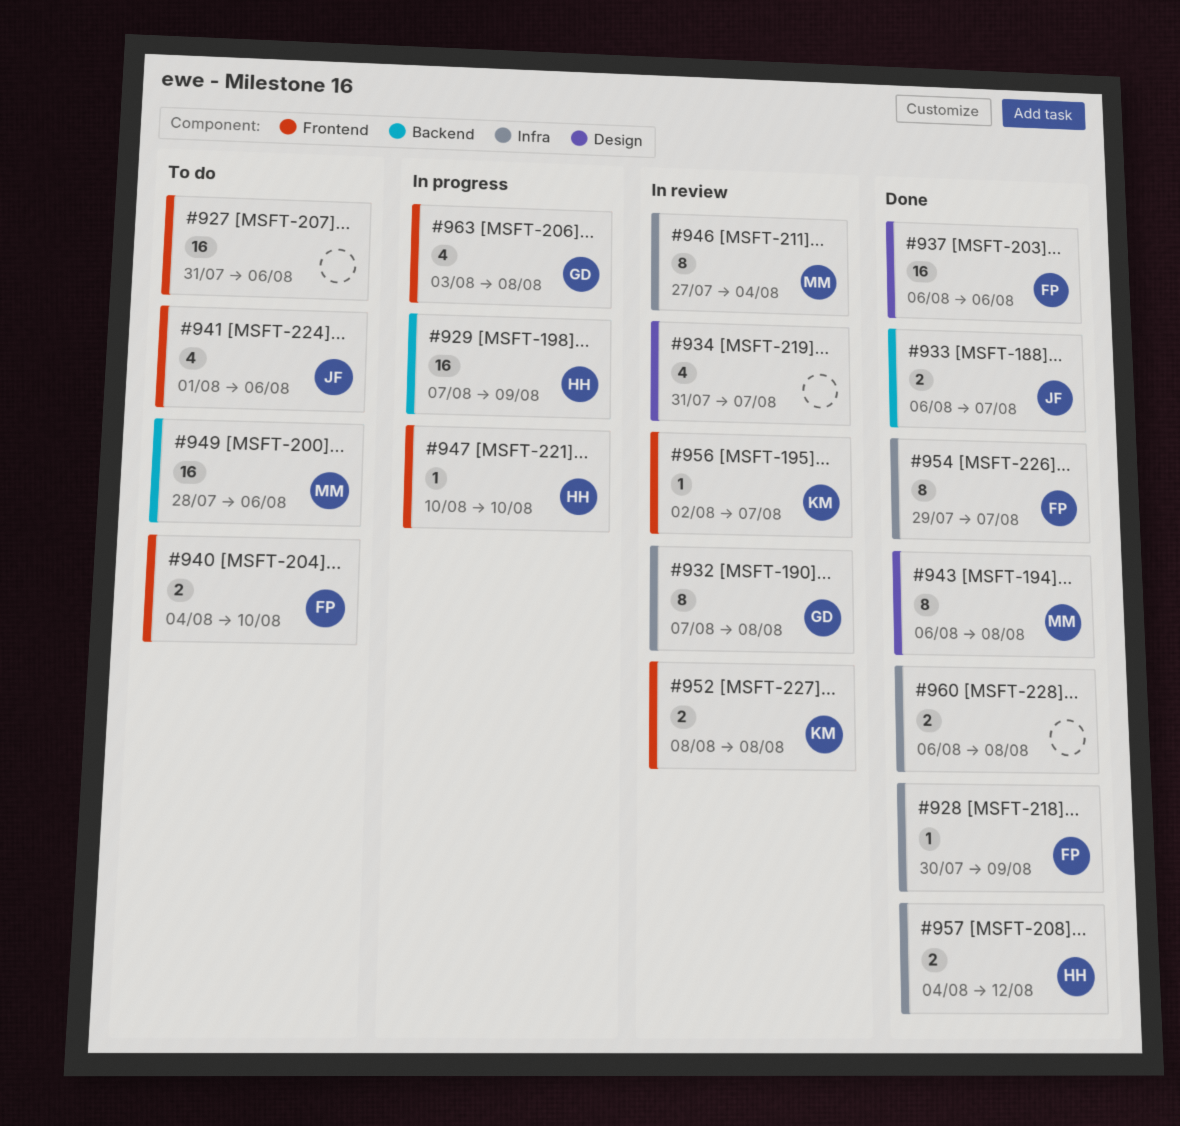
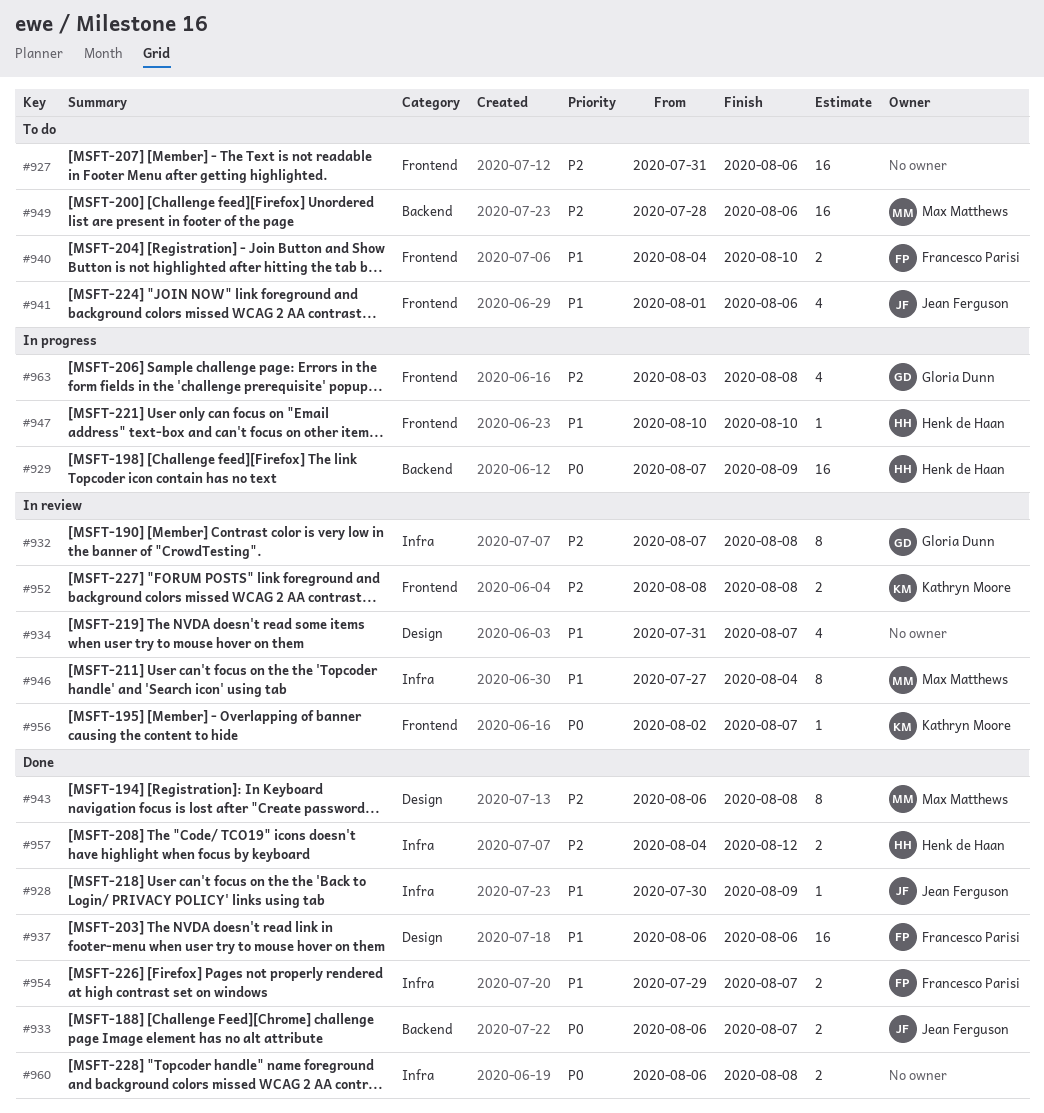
#928, owner: Francesco Parisi -> Jean Ferguson
#954, estimate: 8 -> 2

